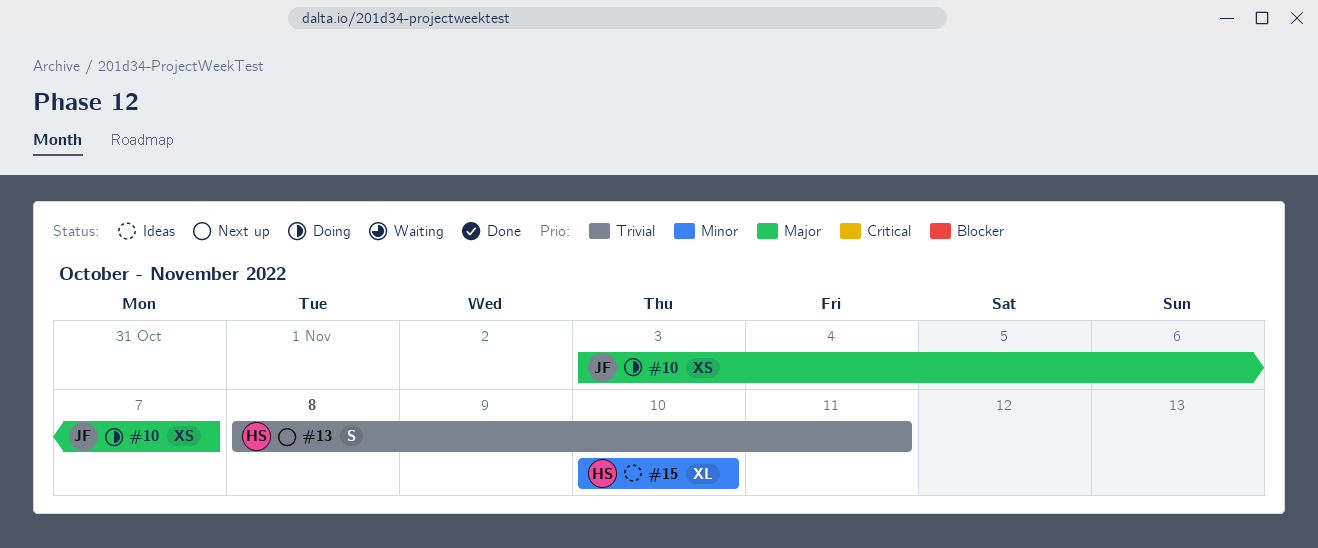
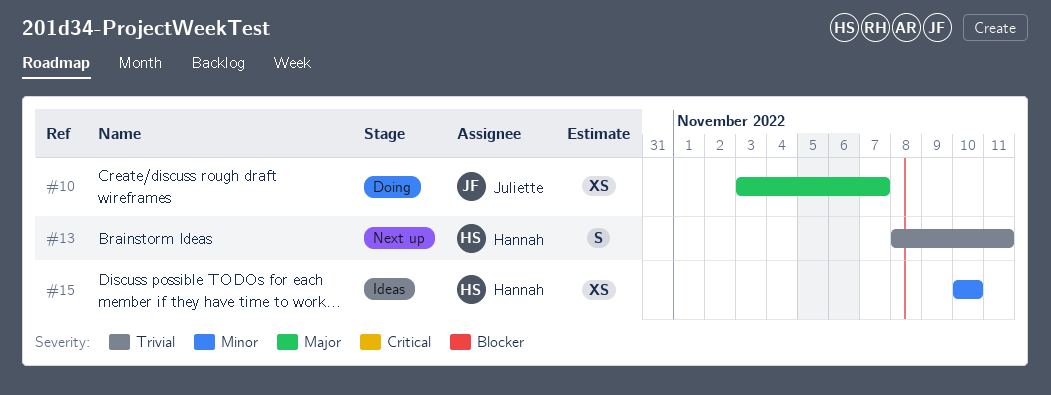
#15, estimate: XL -> XS

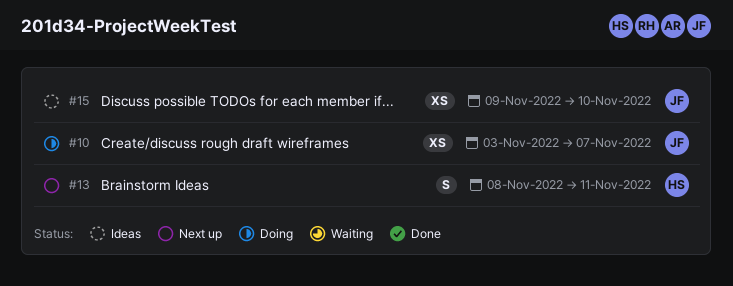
#15, owner: Hannah -> Juliette
#15, start: Nov 10 -> Nov 9

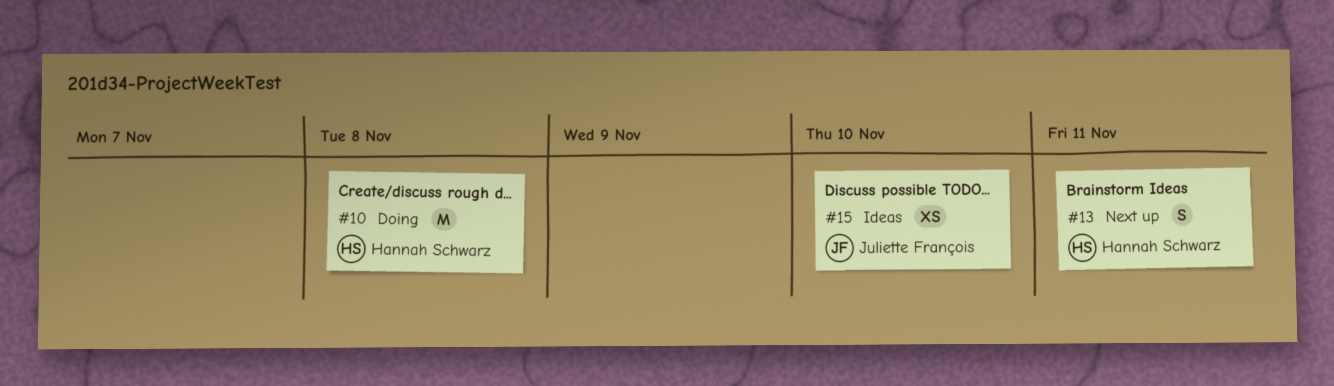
#10, owner: Juliette François -> Hannah Schwarz
#10, estimate: XS -> M
#10, due: Nov 7 -> Nov 8

